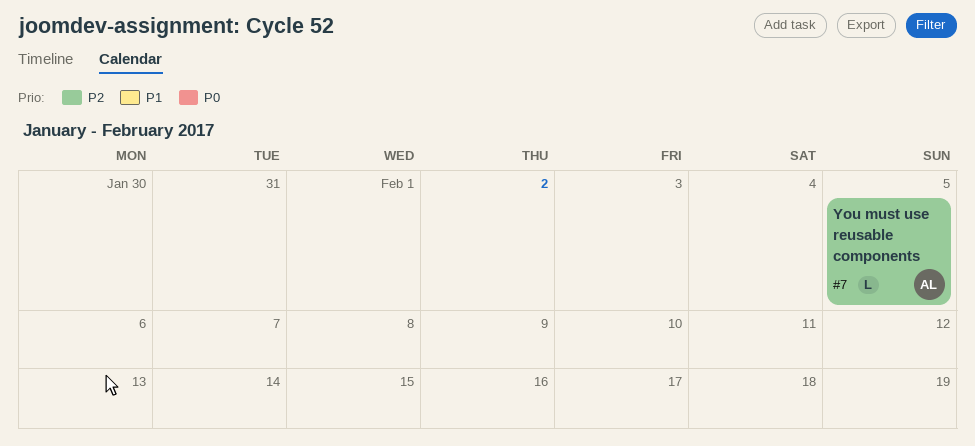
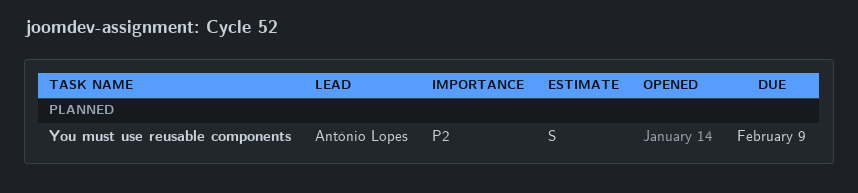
You must use reusable components, estimate: L -> S
You must use reusable components, due: Feb 5 -> Feb 9

